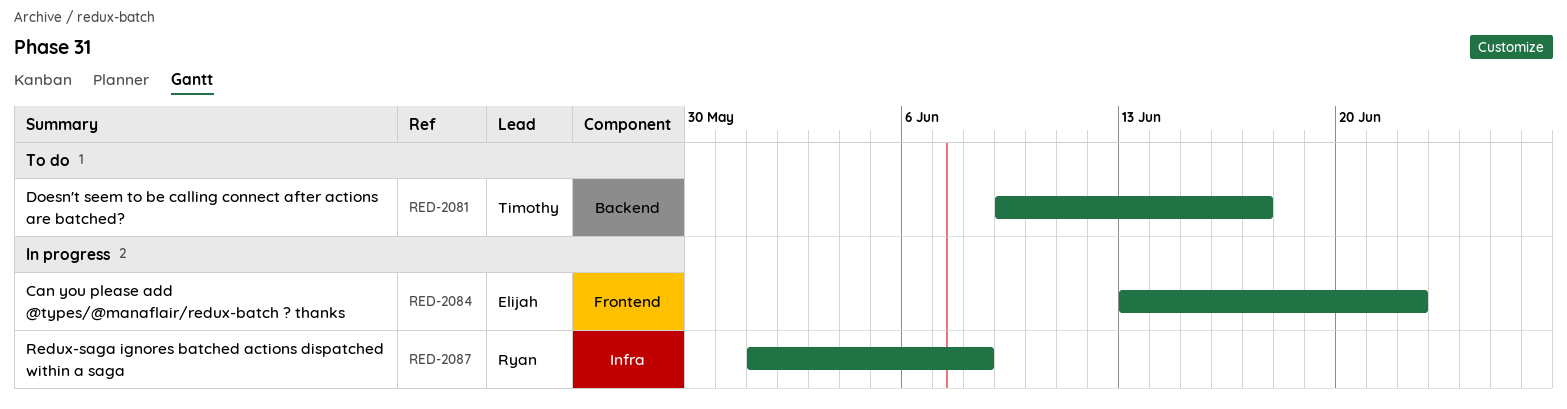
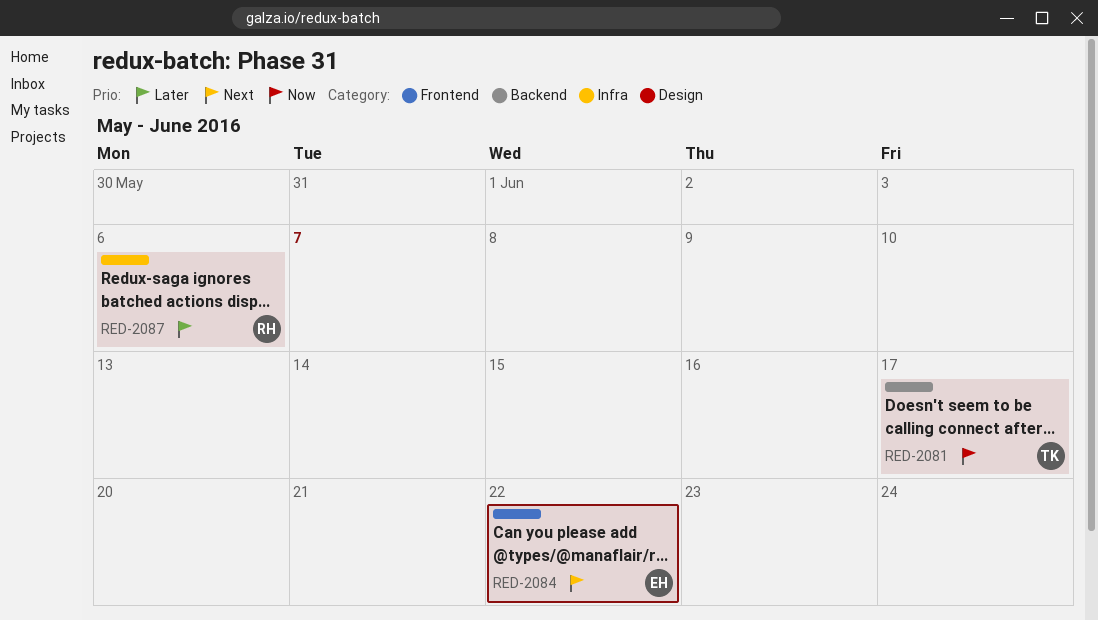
RED-2087, due: Jun 8 -> Jun 6

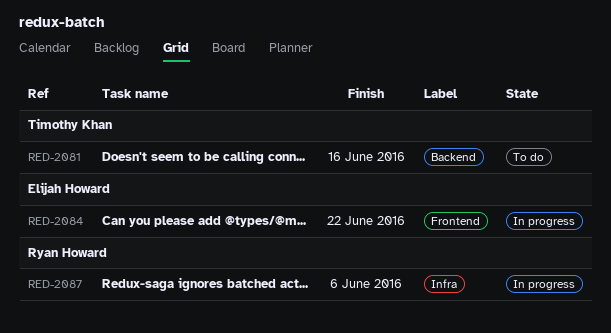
RED-2081, due: Jun 17 -> Jun 16

